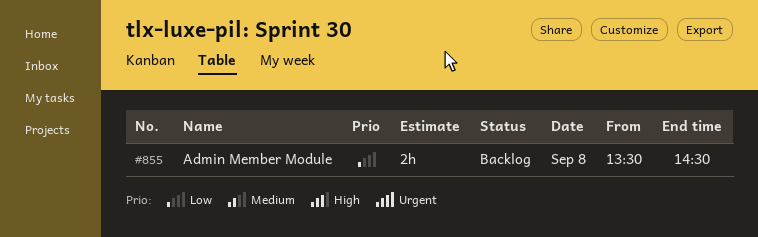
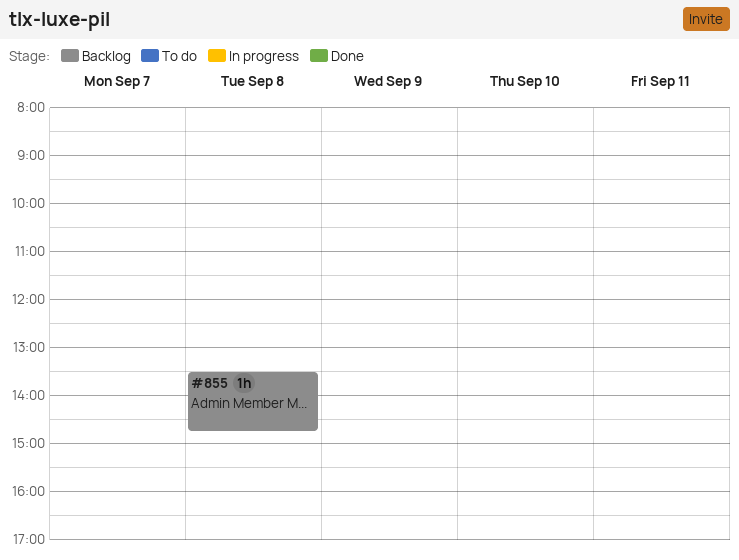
#855, estimate: 2h -> 1h
#855, ends: 14:30 -> 14:45

